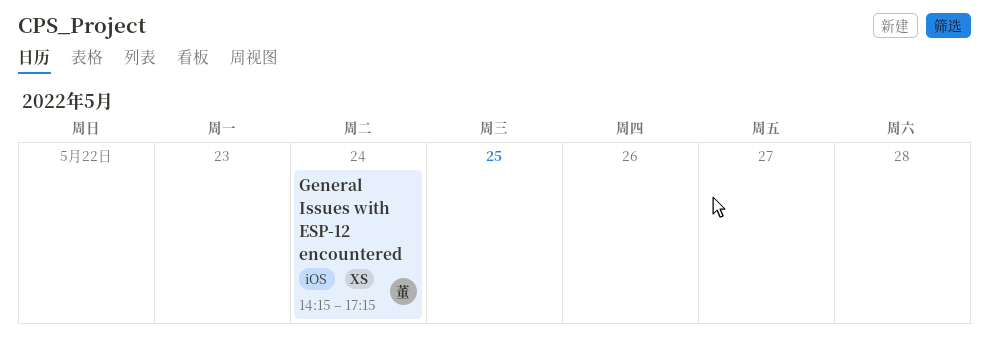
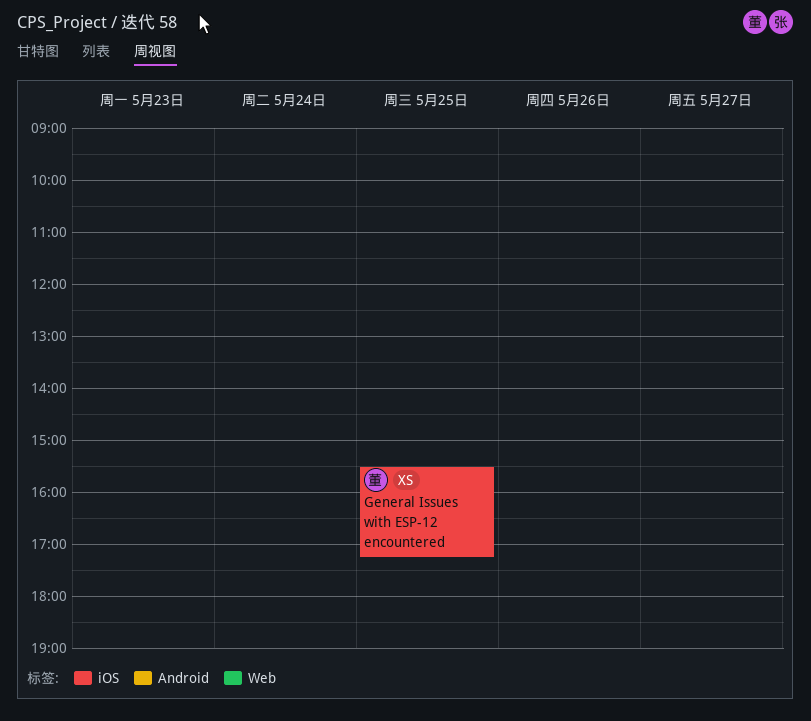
General Issues with ESP-12 encountered, day: May 24 -> May 25
General Issues with ESP-12 encountered, begins: 14:15 -> 15:30

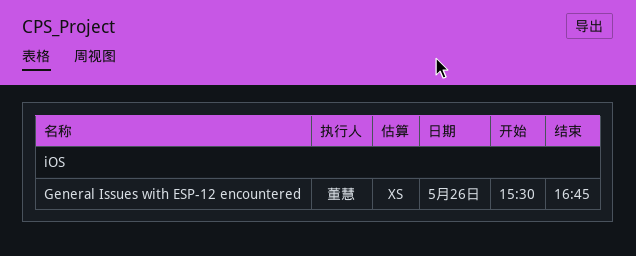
General Issues with ESP-12 encountered, day: May 25 -> May 26
General Issues with ESP-12 encountered, ends: 17:15 -> 16:45

